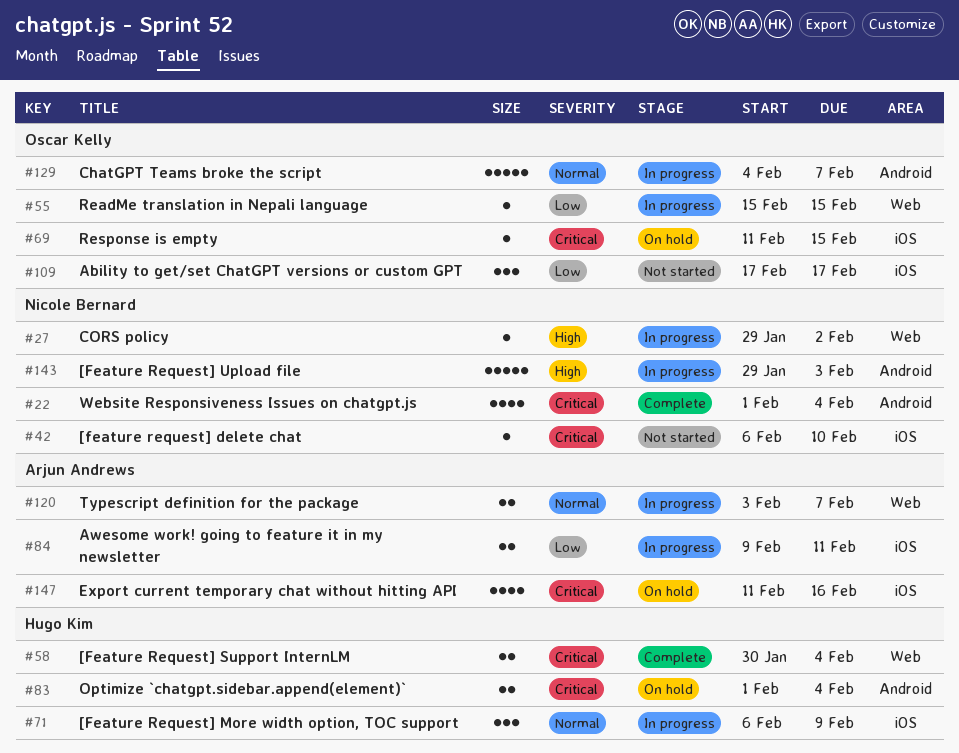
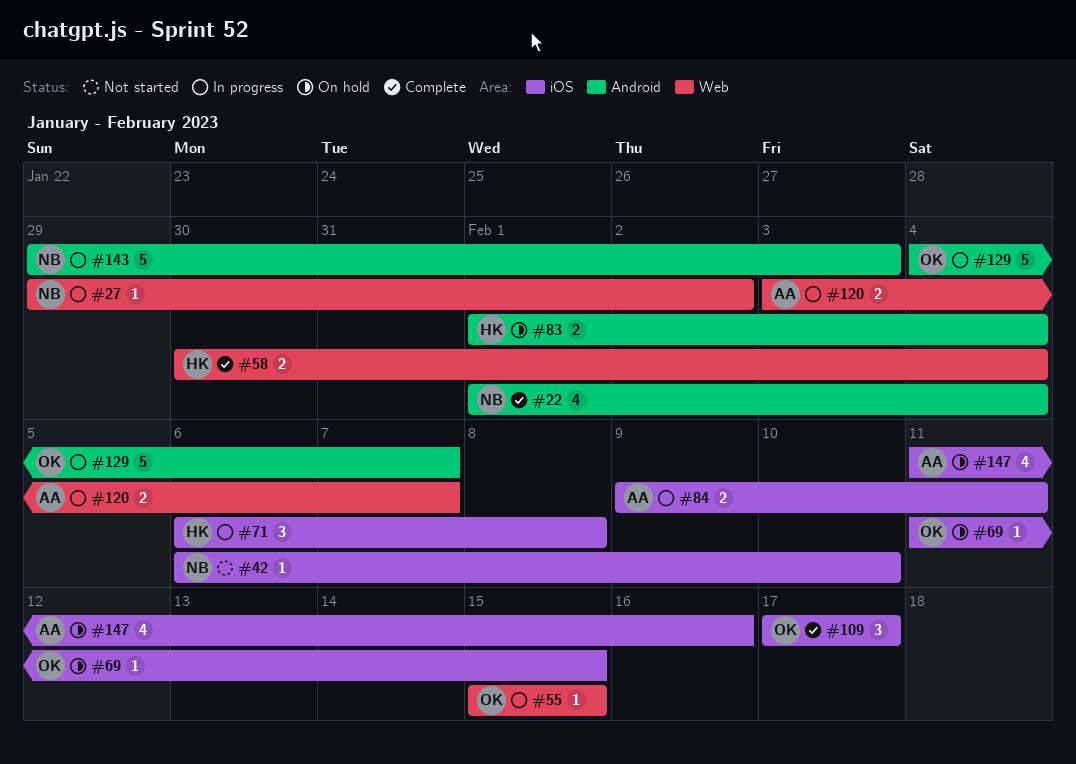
#71, due: Feb 9 -> Feb 8
#109, status: Not started -> Complete

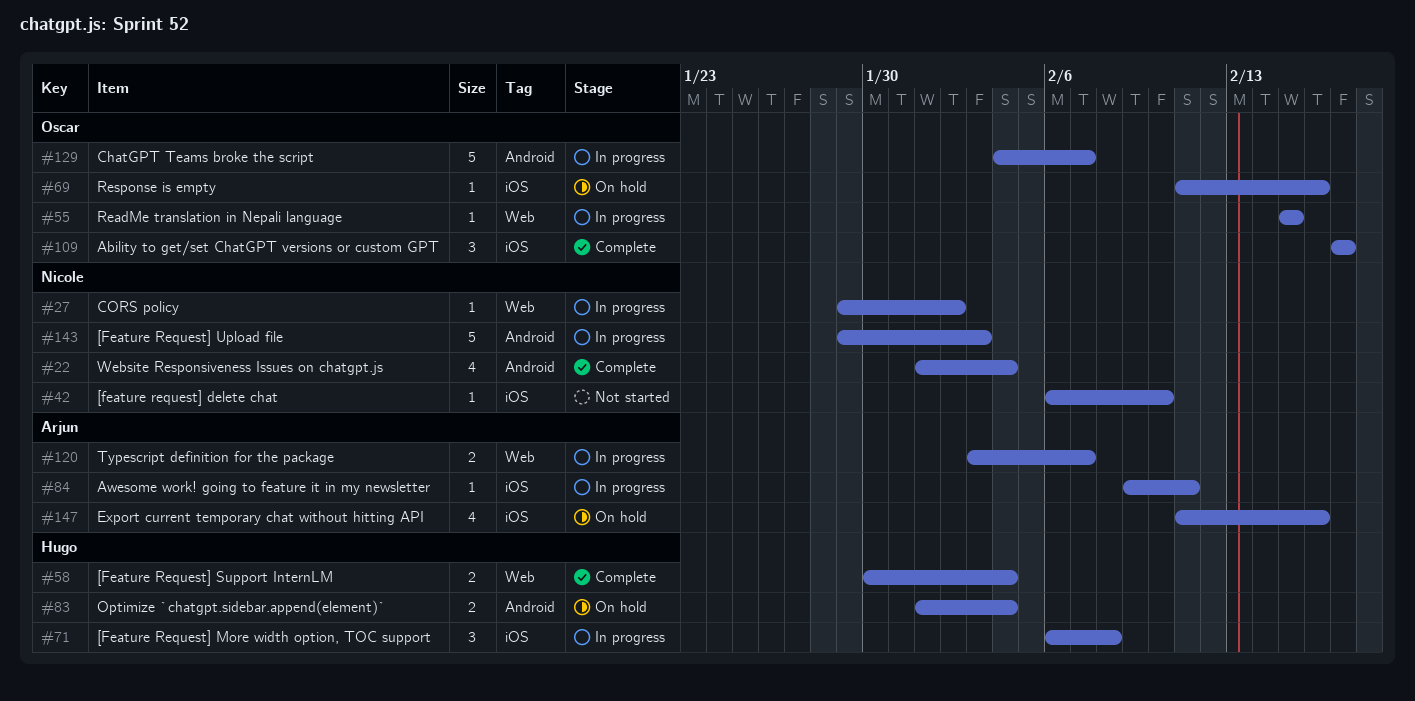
#69, due: Feb 15 -> Feb 16
#84, estimate: 2 -> 1

